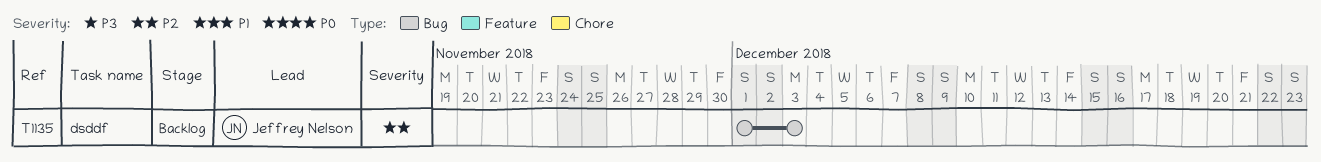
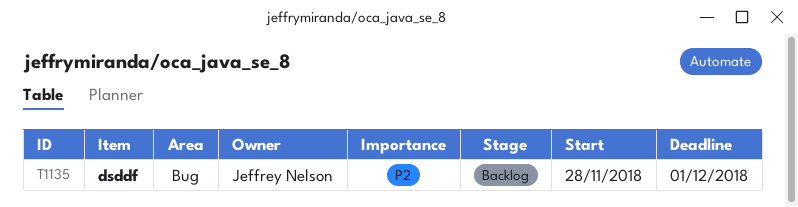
T1135, start: Dec 1 -> Nov 28
T1135, due: Dec 3 -> Dec 1

